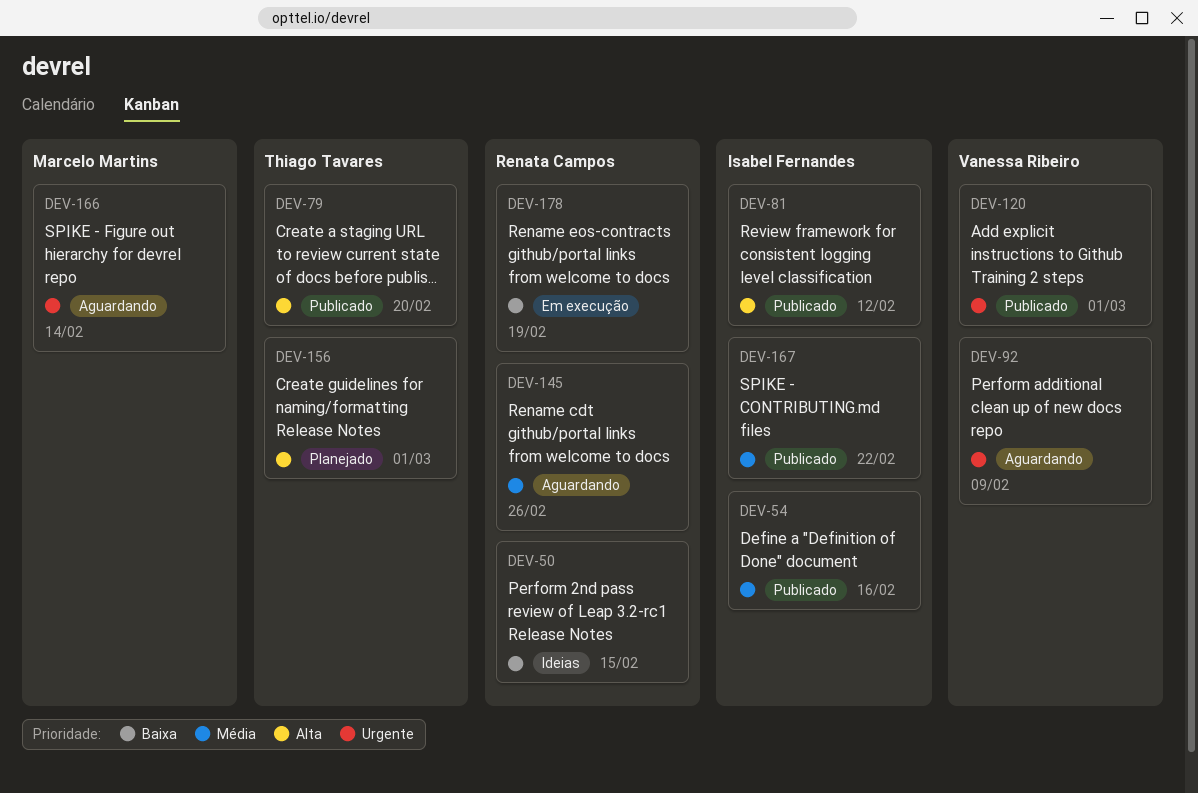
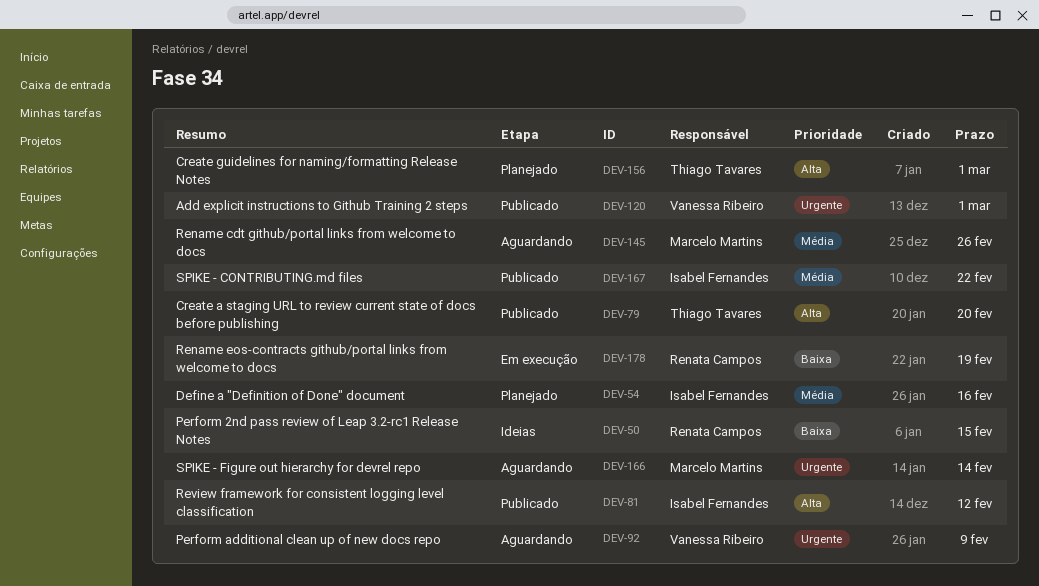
DEV-54, status: Publicado -> Planejado
DEV-145, owner: Renata Campos -> Marcelo Martins

